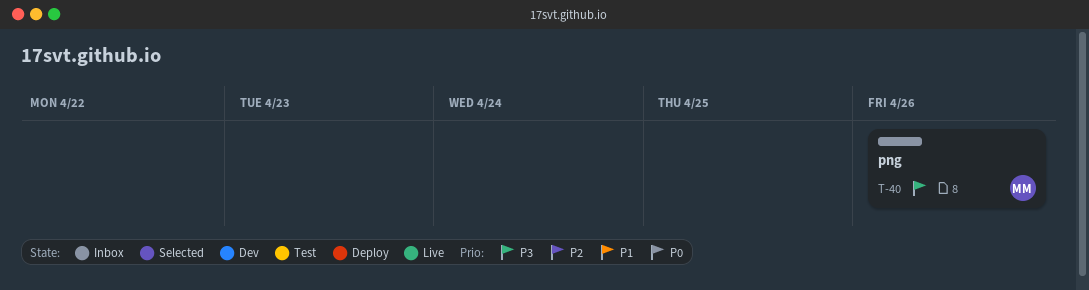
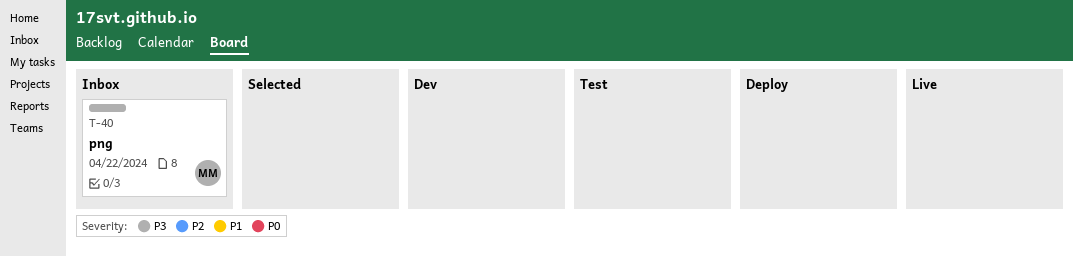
T-40, due: Apr 26 -> Apr 22

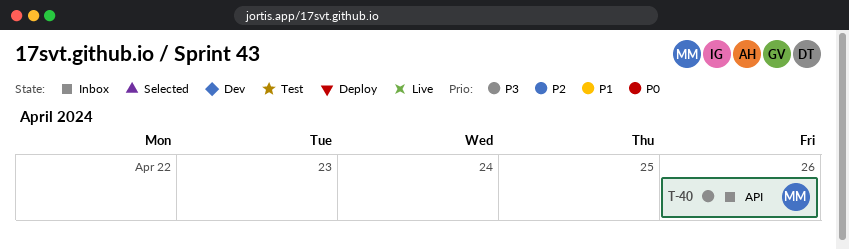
T-40, due: Apr 22 -> Apr 26

